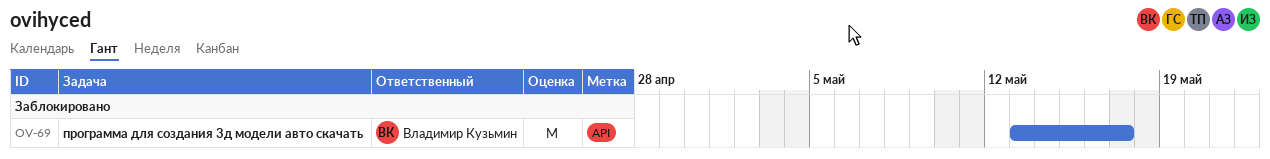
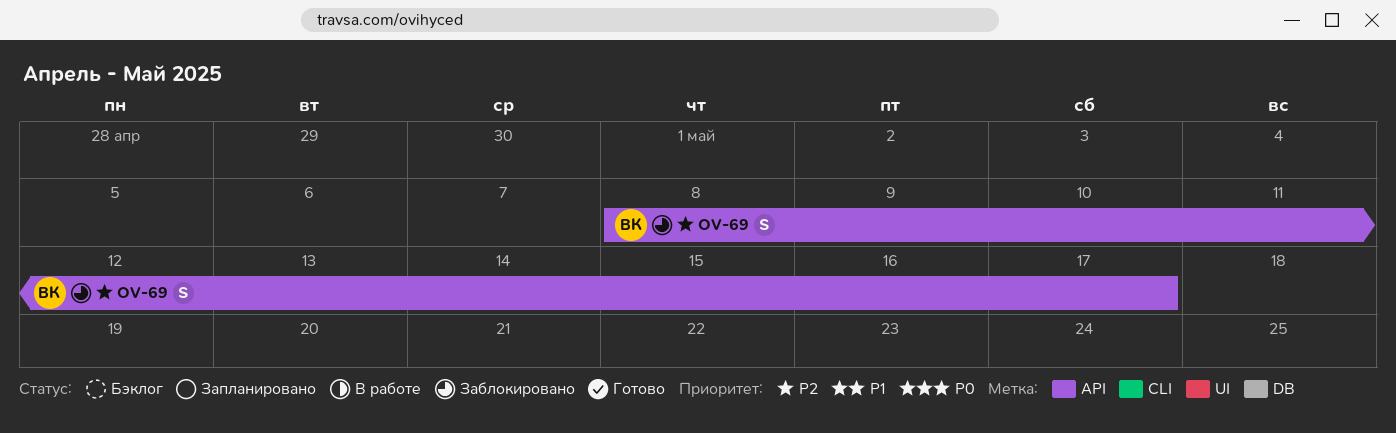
OV-69, estimate: M -> S
OV-69, start: May 13 -> May 8

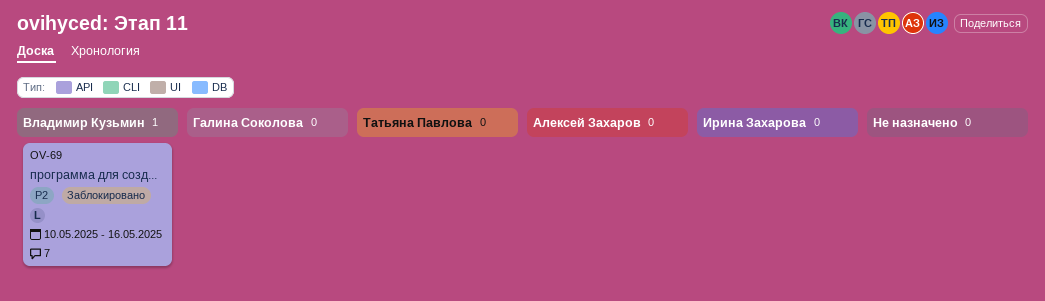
OV-69, estimate: S -> L
OV-69, start: May 8 -> May 10
OV-69, due: May 17 -> May 16

